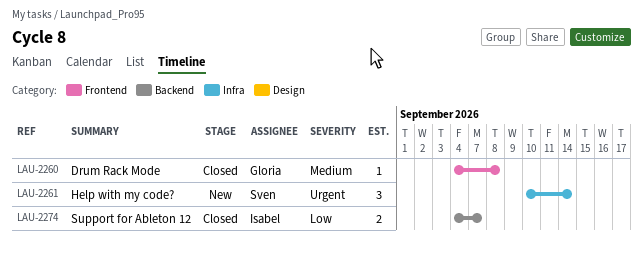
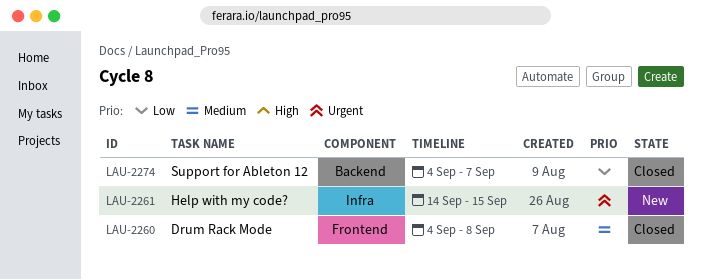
LAU-2261, start: Sep 10 -> Sep 14
LAU-2261, due: Sep 14 -> Sep 15

